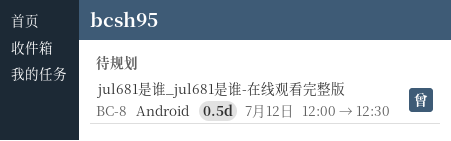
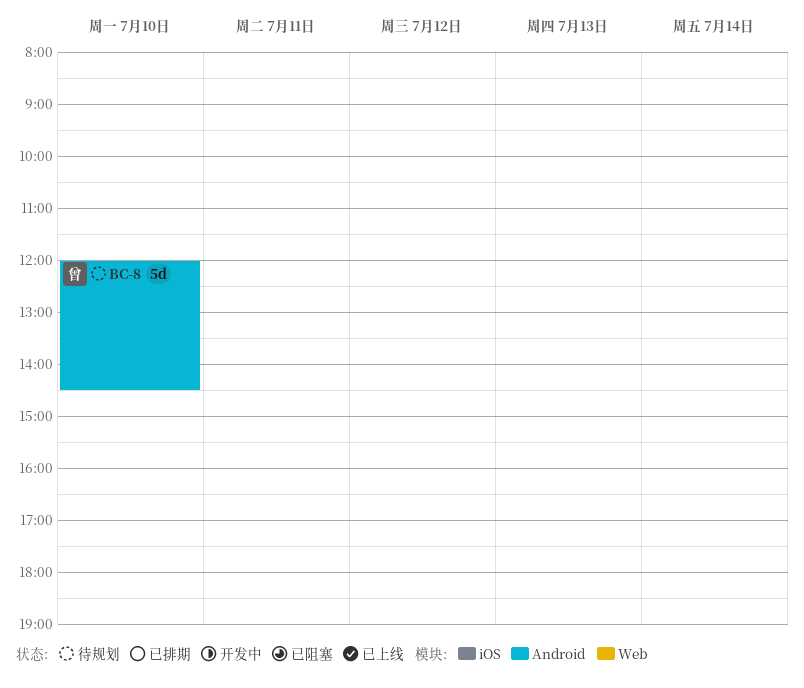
BC-8, estimate: 0.5d -> 5d
BC-8, day: Jul 12 -> Jul 10
BC-8, ends: 12:30 -> 14:30

